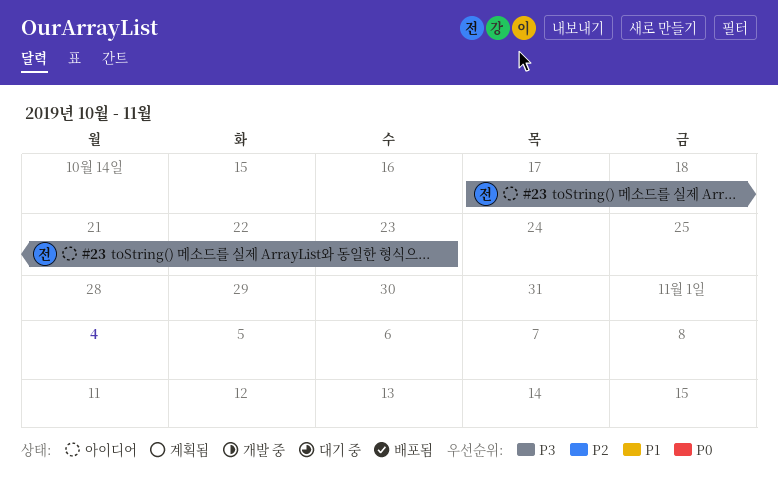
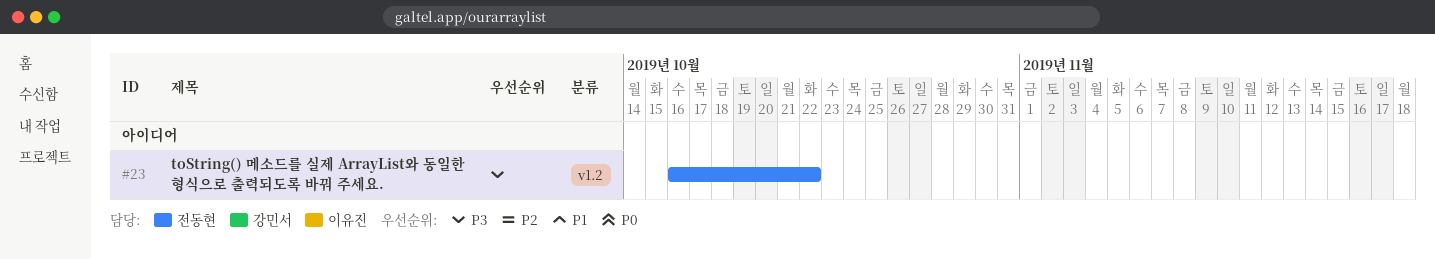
#23, start: Oct 17 -> Oct 16
#23, due: Oct 23 -> Oct 22

